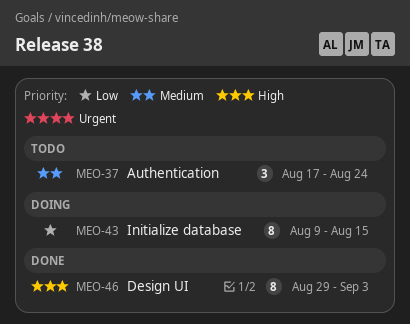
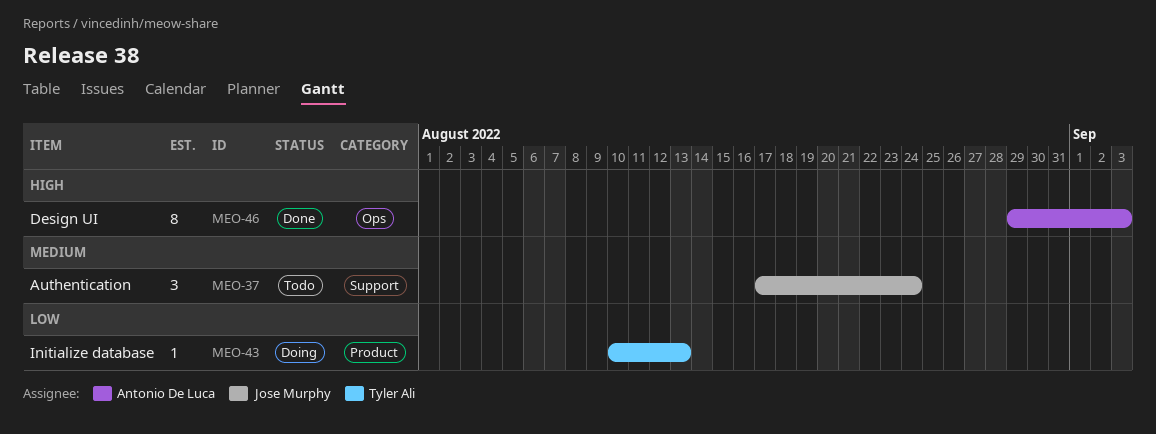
MEO-43, estimate: 8 -> 1
MEO-43, start: Aug 9 -> Aug 10
MEO-43, due: Aug 15 -> Aug 13

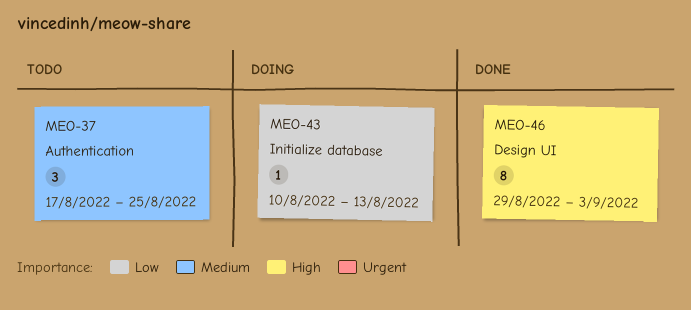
MEO-37, due: Aug 24 -> Aug 25

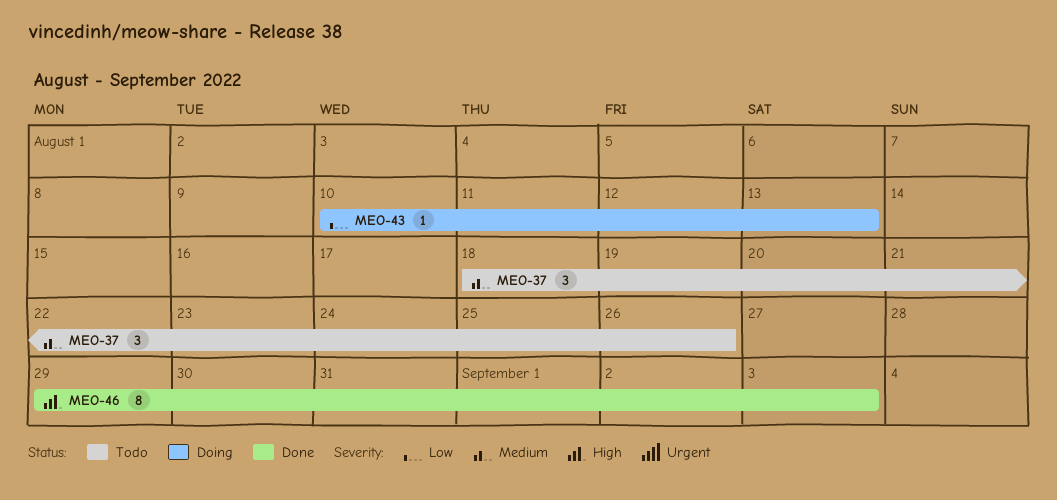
MEO-37, start: Aug 17 -> Aug 18
MEO-37, due: Aug 25 -> Aug 26

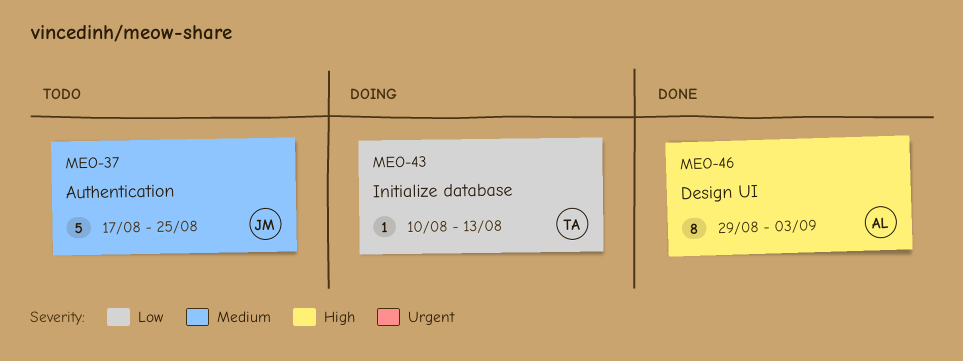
MEO-37, estimate: 3 -> 5
MEO-37, start: Aug 18 -> Aug 17
MEO-37, due: Aug 26 -> Aug 25

